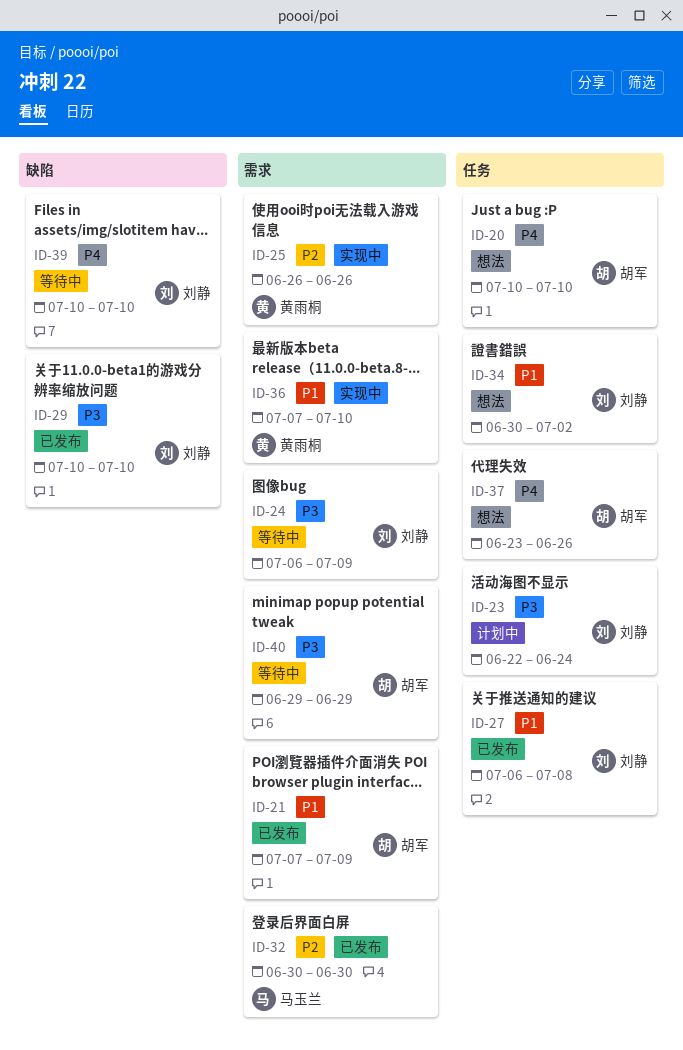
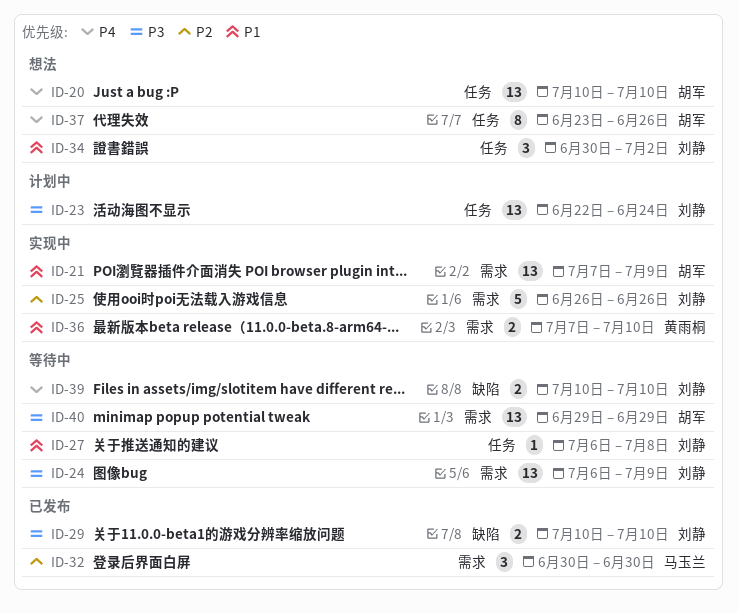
ID-21, status: 已发布 -> 实现中
ID-25, owner: 黄雨桐 -> 刘静
ID-27, status: 已发布 -> 等待中

